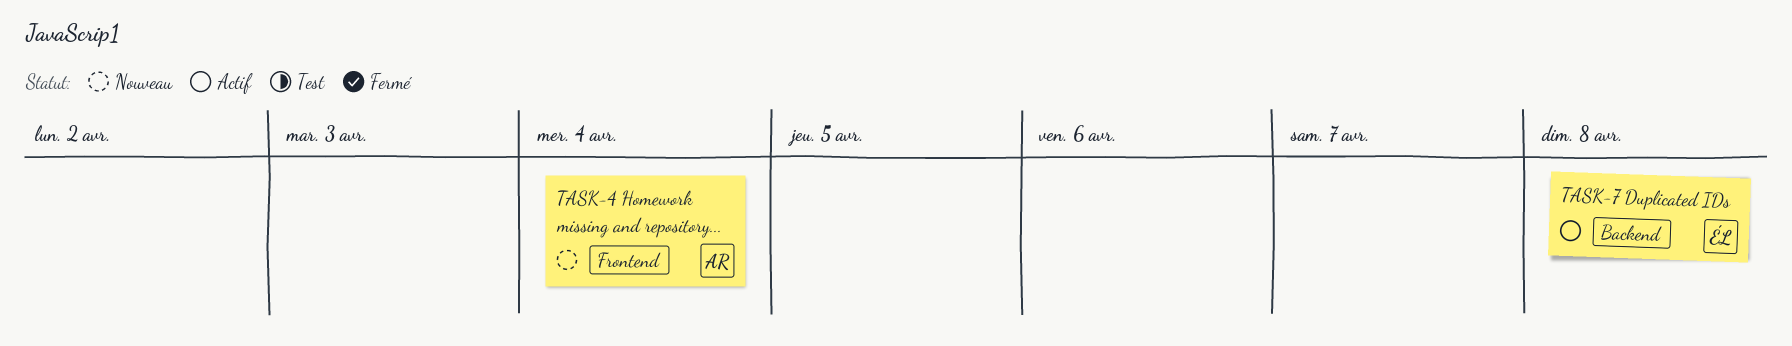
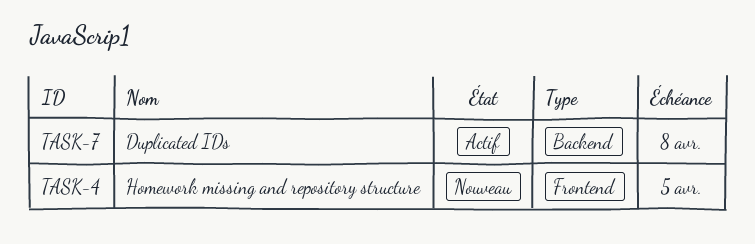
TASK-4, due: Apr 4 -> Apr 5

